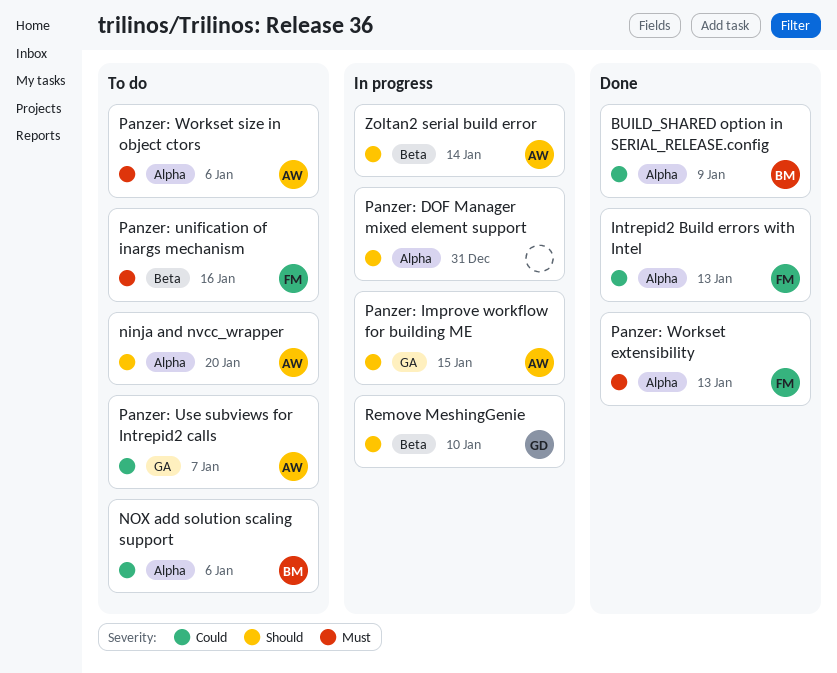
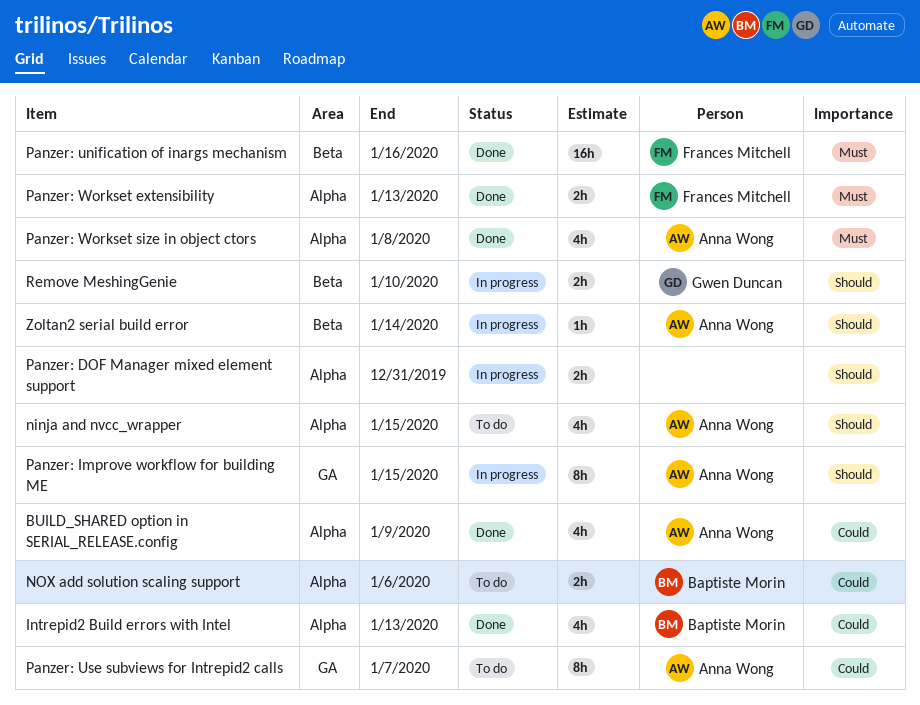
BUILD_SHARED option in SERIAL_RELEASE.config, owner: Baptiste Morin -> Anna Wong
Intrepid2 Build errors with Intel, owner: Frances Mitchell -> Baptiste Morin
ninja and nvcc_wrapper, due: Jan 20 -> Jan 15
Panzer: unification of inargs mechanism, status: To do -> Done
Panzer: Workset size in object ctors, status: To do -> Done
Panzer: Workset size in object ctors, due: Jan 6 -> Jan 8

